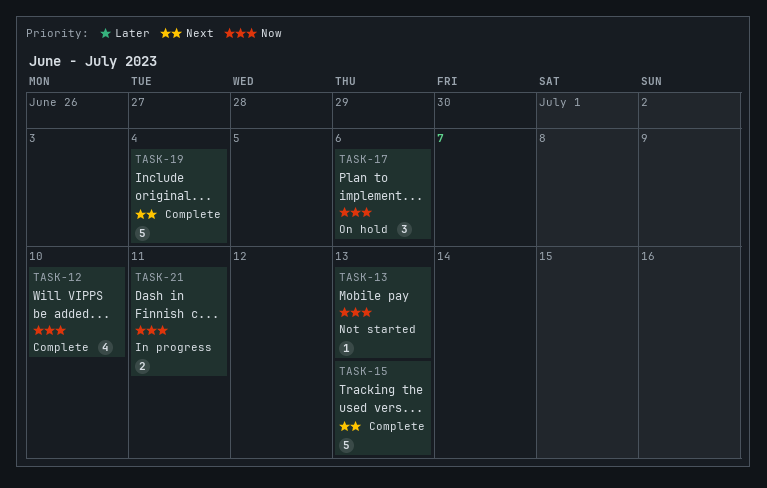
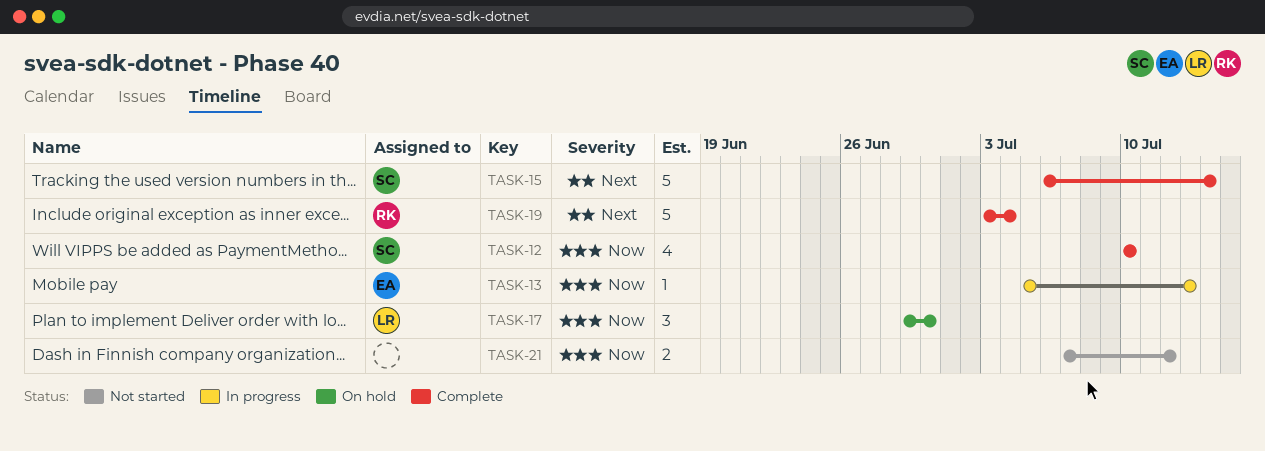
TASK-13, status: Not started -> In progress
TASK-15, due: Jul 13 -> Jul 14
TASK-17, due: Jul 6 -> Jun 30
TASK-21, status: In progress -> Not started
TASK-21, due: Jul 11 -> Jul 12

